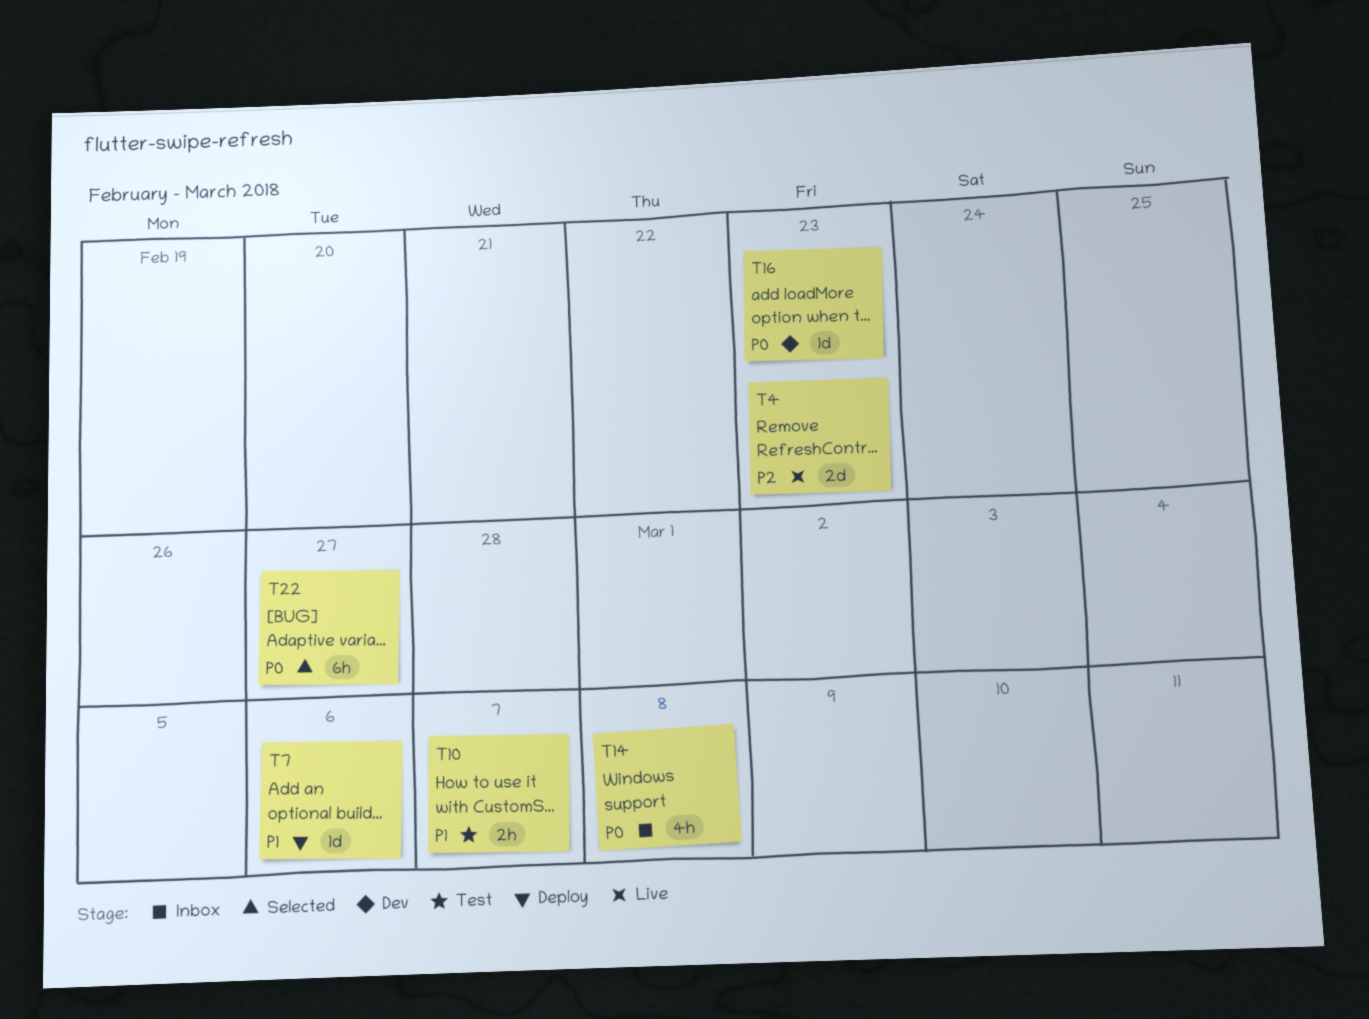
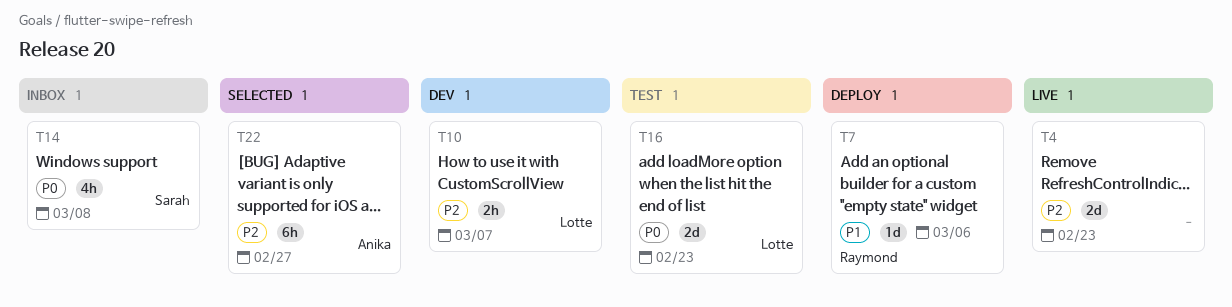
T10, status: Test -> Dev
T10, priority: P1 -> P2
T16, status: Dev -> Test
T16, estimate: 1d -> 2d
T22, priority: P0 -> P2

